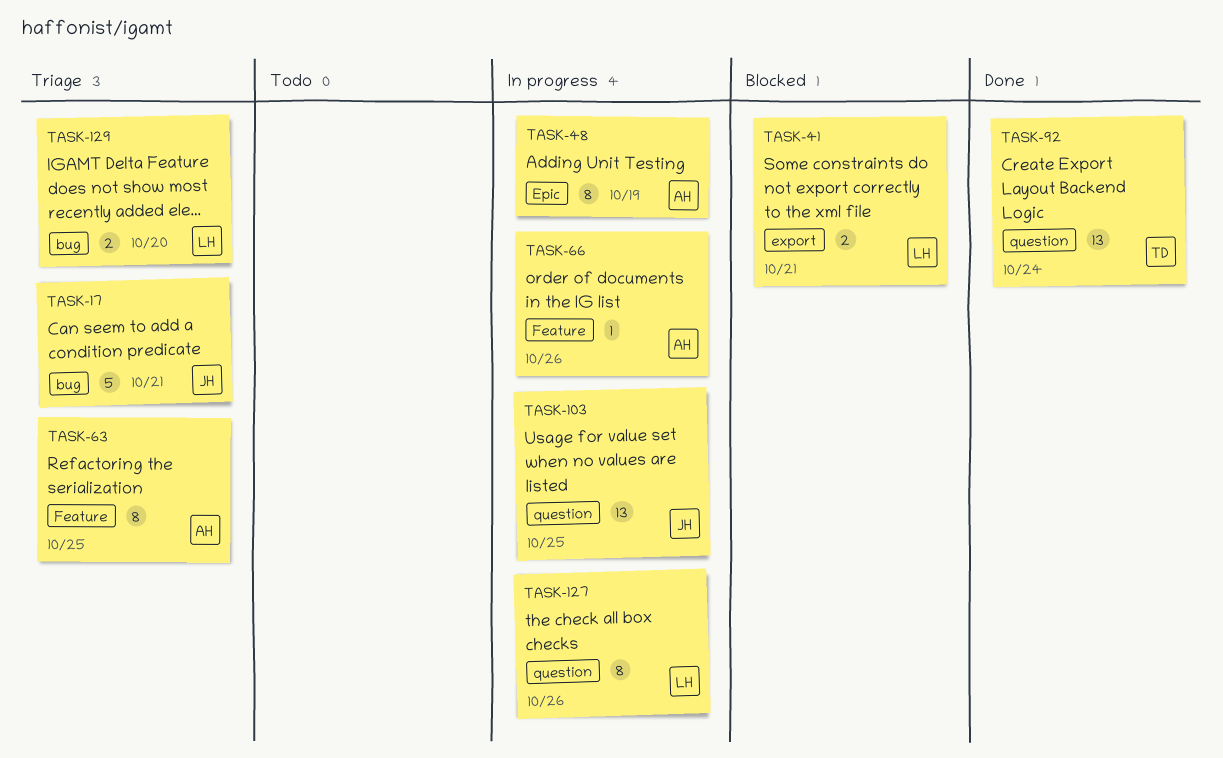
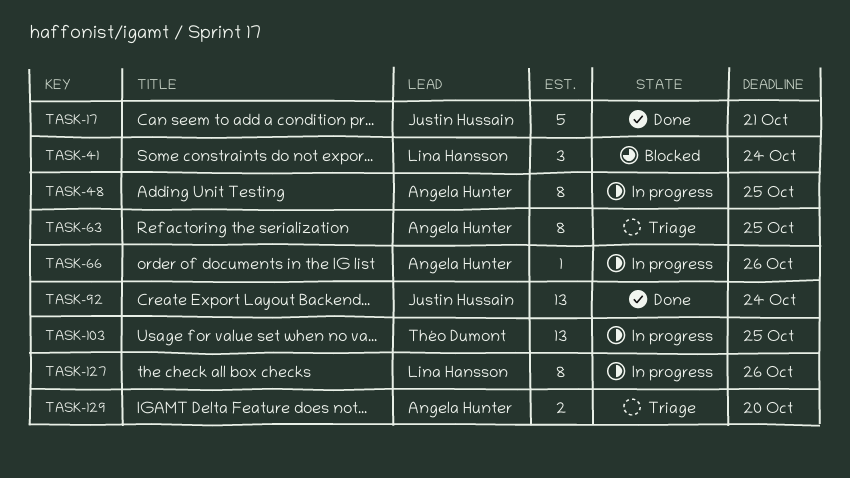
TASK-17, status: Triage -> Done
TASK-41, estimate: 2 -> 3
TASK-41, due: Oct 21 -> Oct 24
TASK-48, due: Oct 19 -> Oct 25
TASK-92, owner: Théo Dumont -> Justin Hussain
TASK-103, owner: Justin Hussain -> Théo Dumont
TASK-129, owner: Lina Hansson -> Angela Hunter

